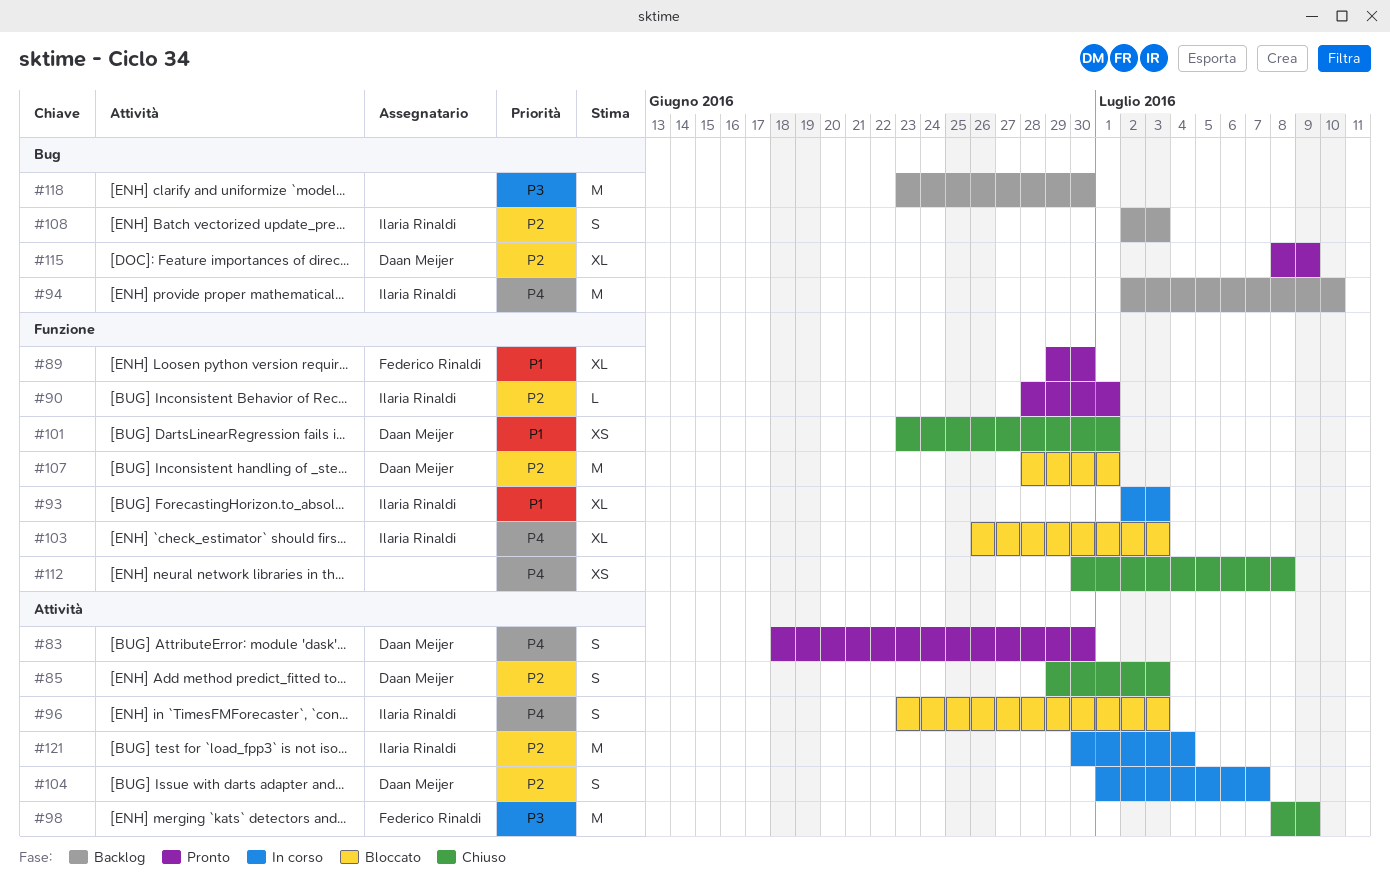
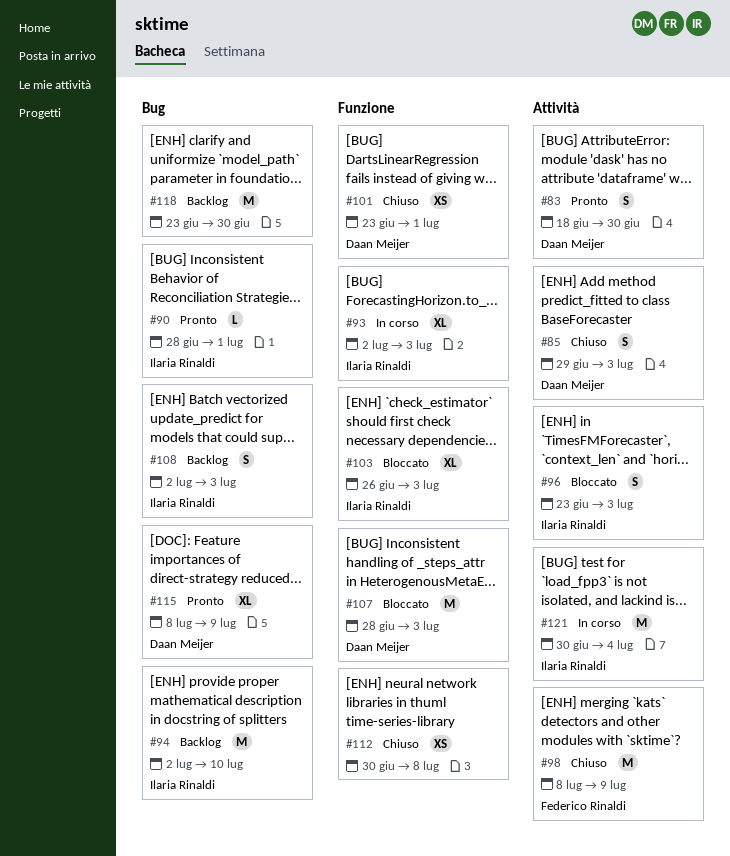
#89: present -> none
#90, label: Funzione -> Bug
#104: present -> none
#107, due: Jul 1 -> Jul 3

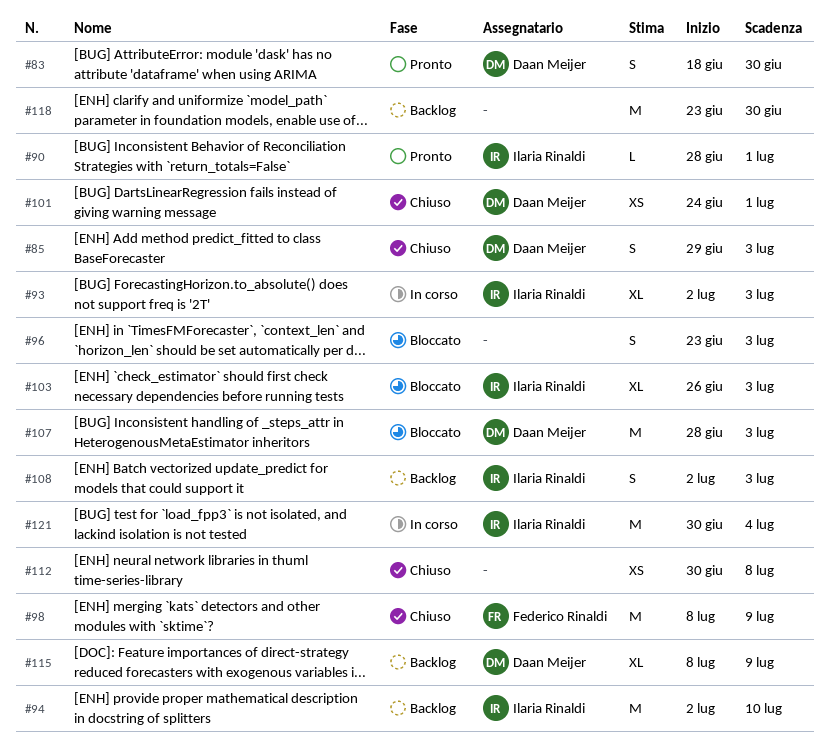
#96, owner: Ilaria Rinaldi -> none
#101, start: Jun 23 -> Jun 24
#115, status: Pronto -> Backlog

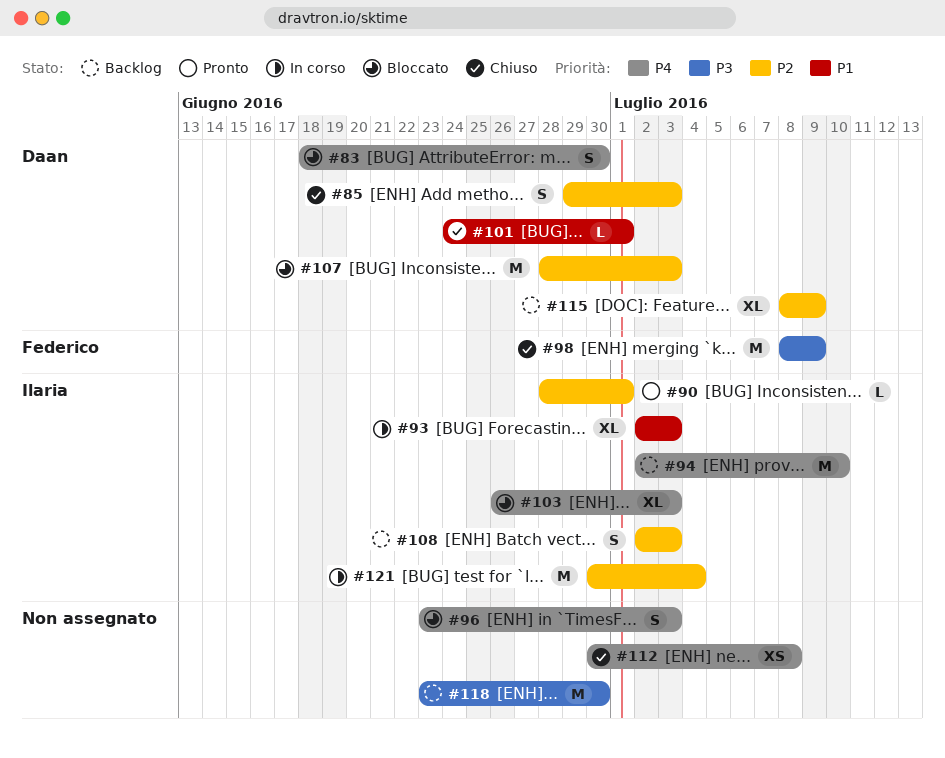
#83, status: Pronto -> Bloccato
#101, estimate: XS -> L

